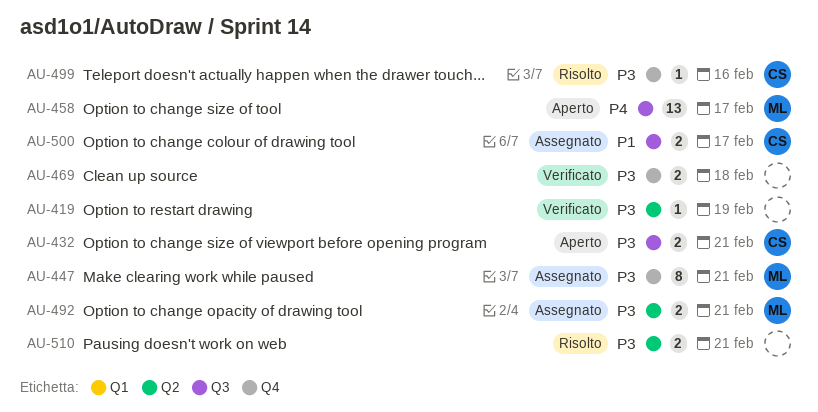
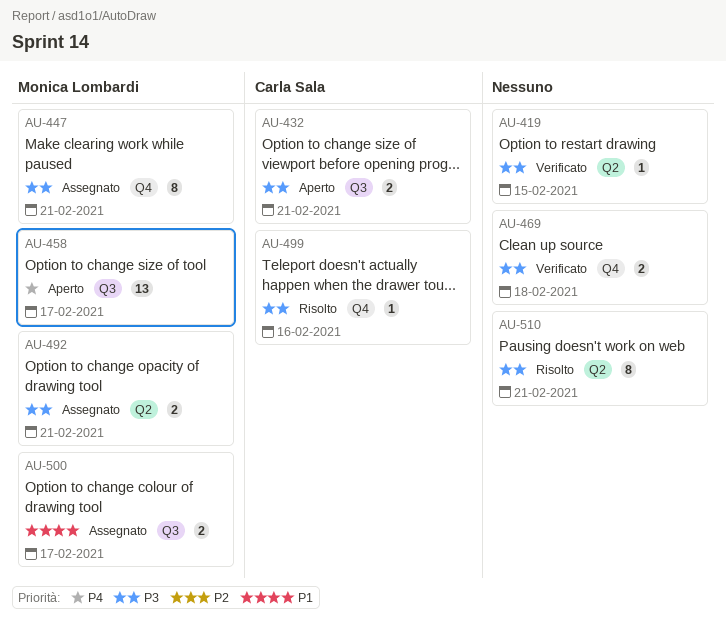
AU-419, due: Feb 19 -> Feb 15
AU-500, owner: Carla Sala -> Monica Lombardi
AU-510, estimate: 2 -> 8

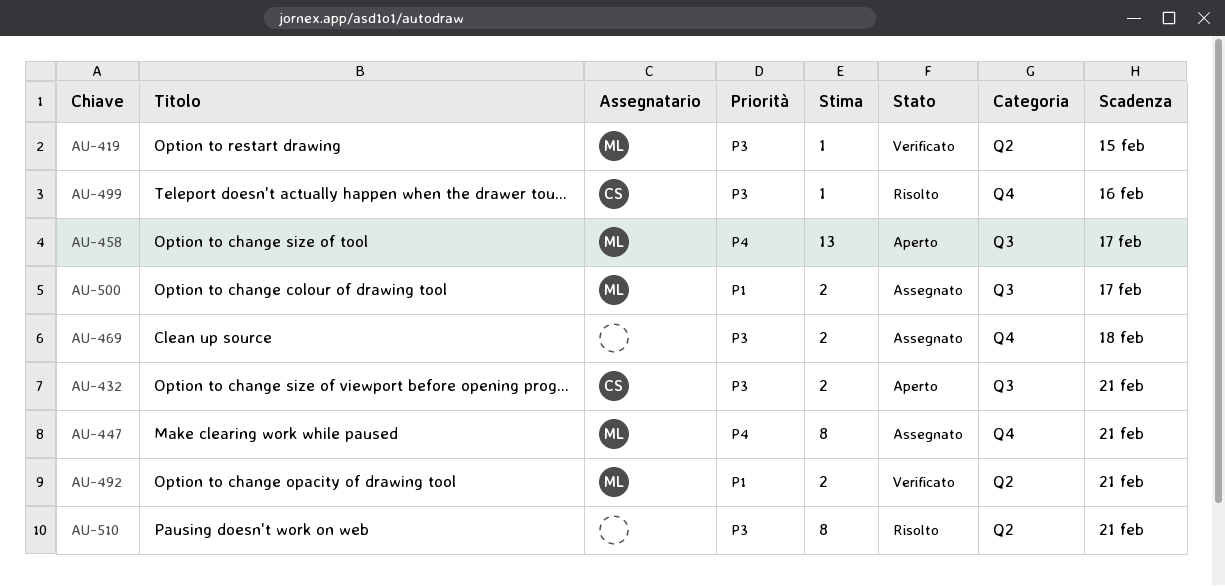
AU-419, owner: none -> Monica Lombardi
AU-447, priority: P3 -> P4
AU-469, status: Verificato -> Assegnato
AU-492, status: Assegnato -> Verificato
AU-492, priority: P3 -> P1

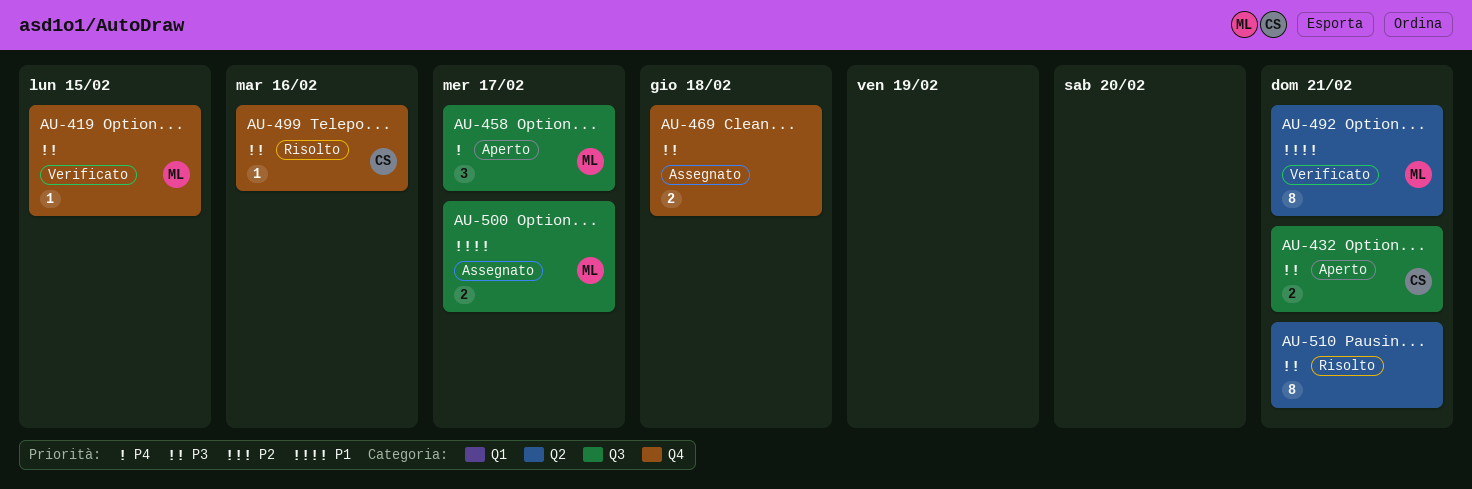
AU-419, label: Q2 -> Q4
AU-447: present -> none
AU-458, estimate: 13 -> 3
AU-492, estimate: 2 -> 8

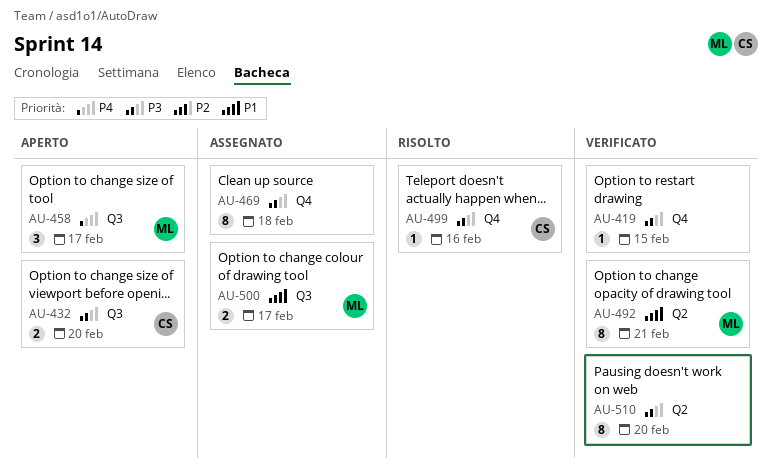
AU-419, owner: ML -> none
AU-432, due: Feb 21 -> Feb 20
AU-469, estimate: 2 -> 8
AU-510, status: Risolto -> Verificato
AU-510, due: Feb 21 -> Feb 20

